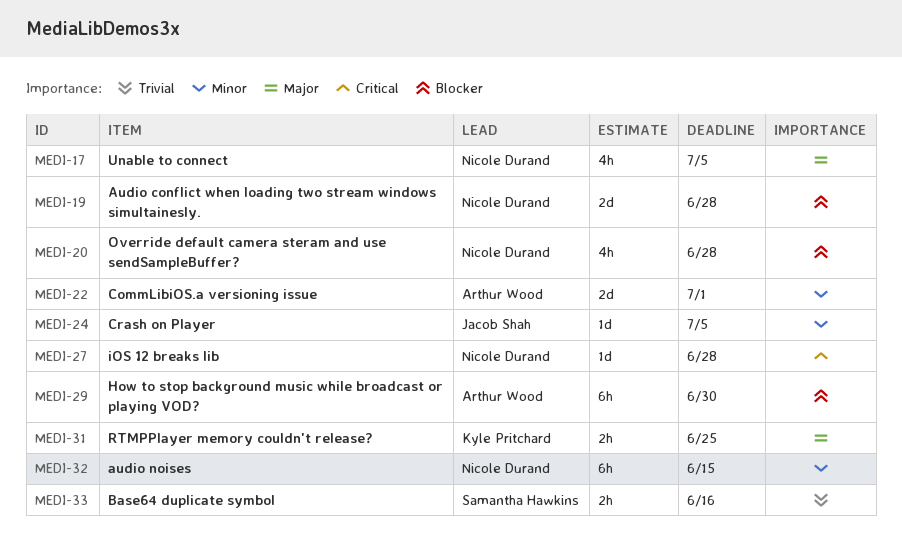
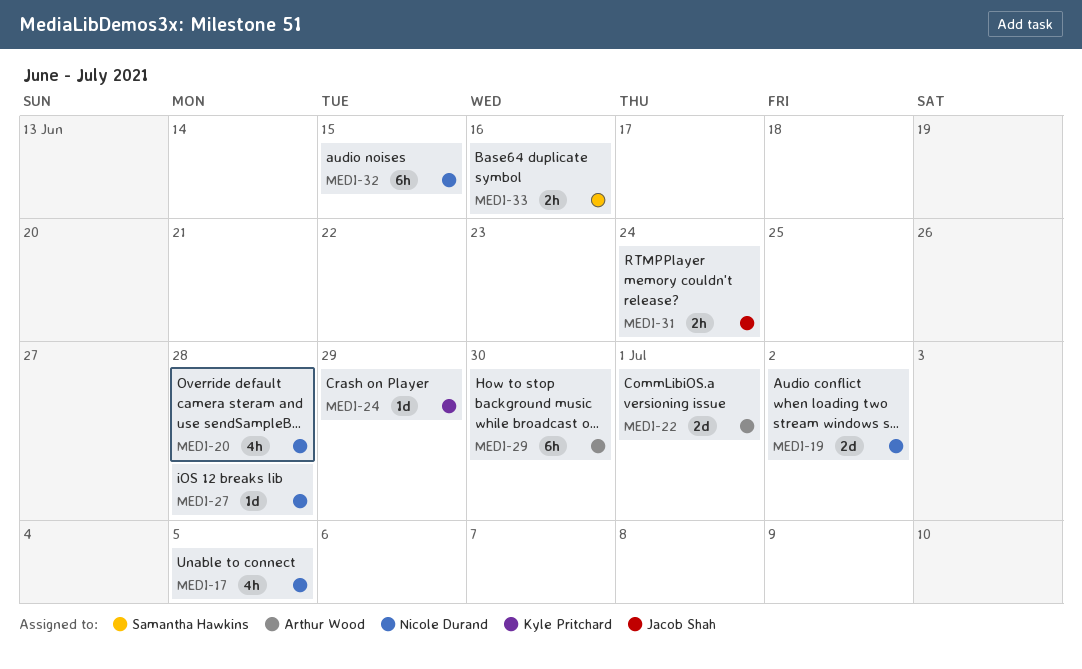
MEDI-19, due: Jun 28 -> Jul 2
MEDI-24, owner: Jacob Shah -> Kyle Pritchard
MEDI-24, due: Jul 5 -> Jun 29
MEDI-31, owner: Kyle Pritchard -> Jacob Shah
MEDI-31, due: Jun 25 -> Jun 24

